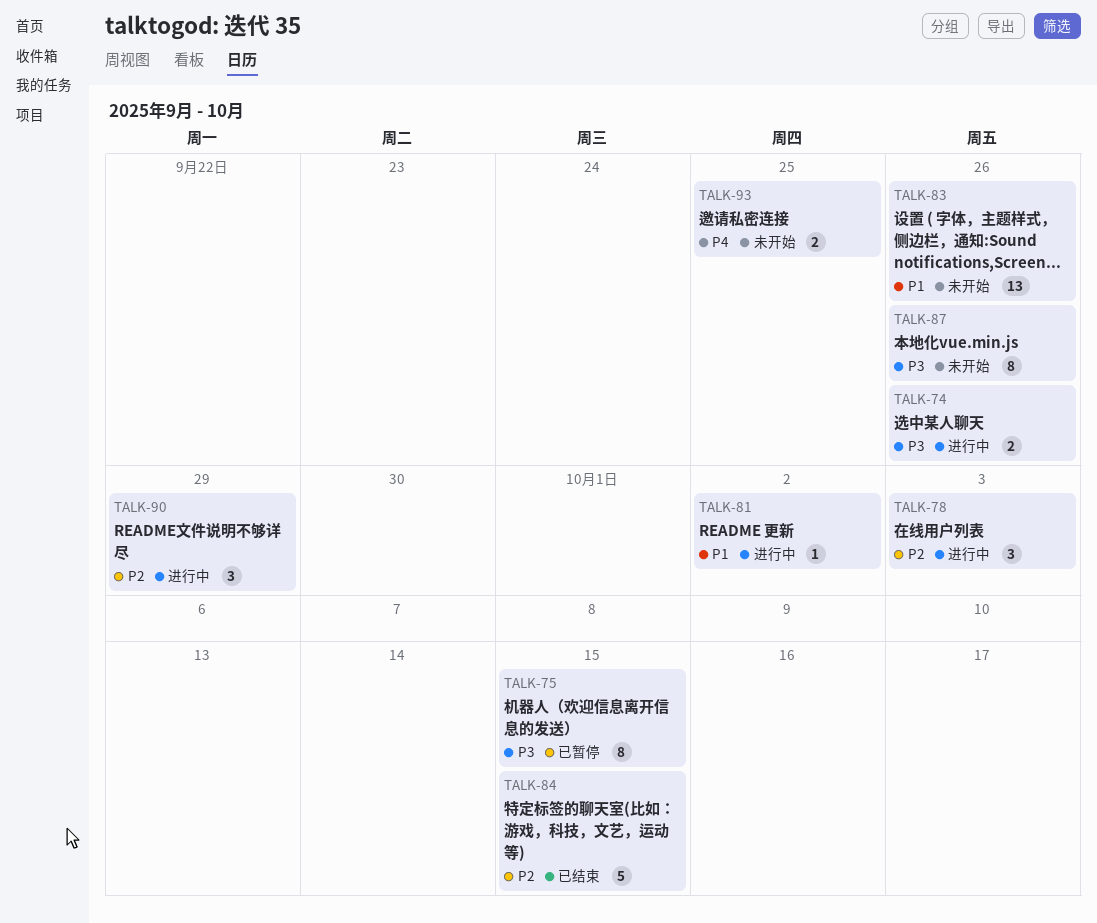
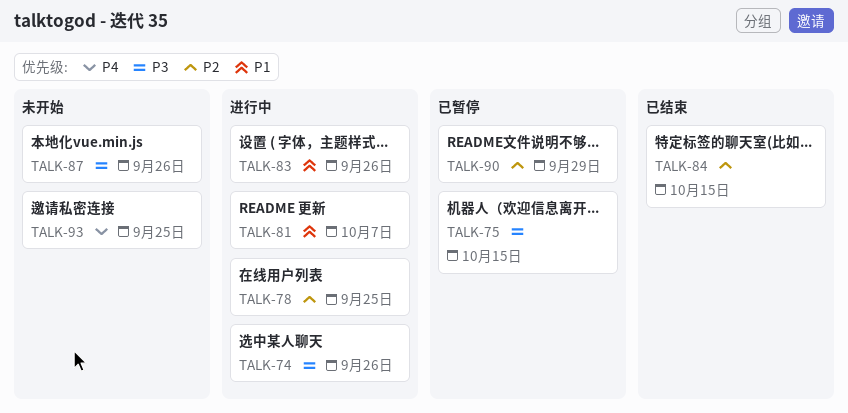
TALK-78, due: Oct 3 -> Sep 25
TALK-81, due: Oct 2 -> Oct 7
TALK-83, status: 未开始 -> 进行中
TALK-90, status: 进行中 -> 已暂停

